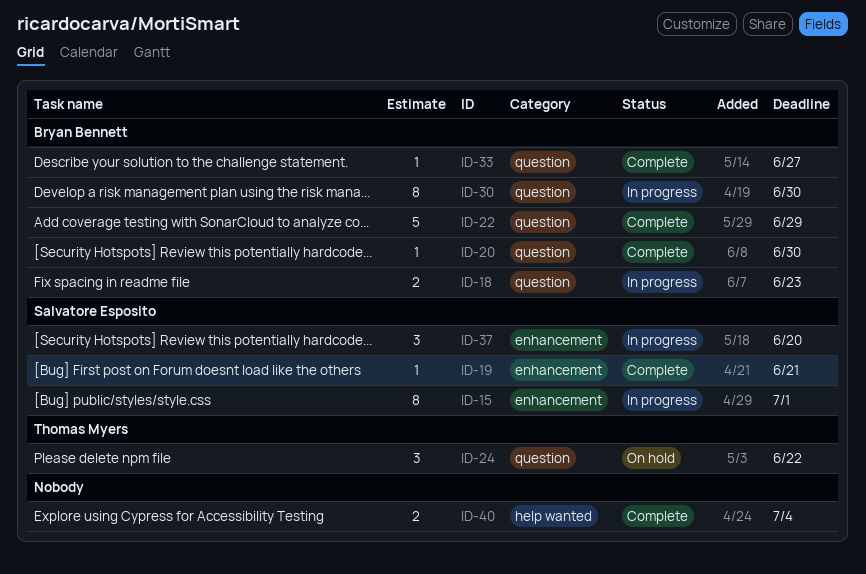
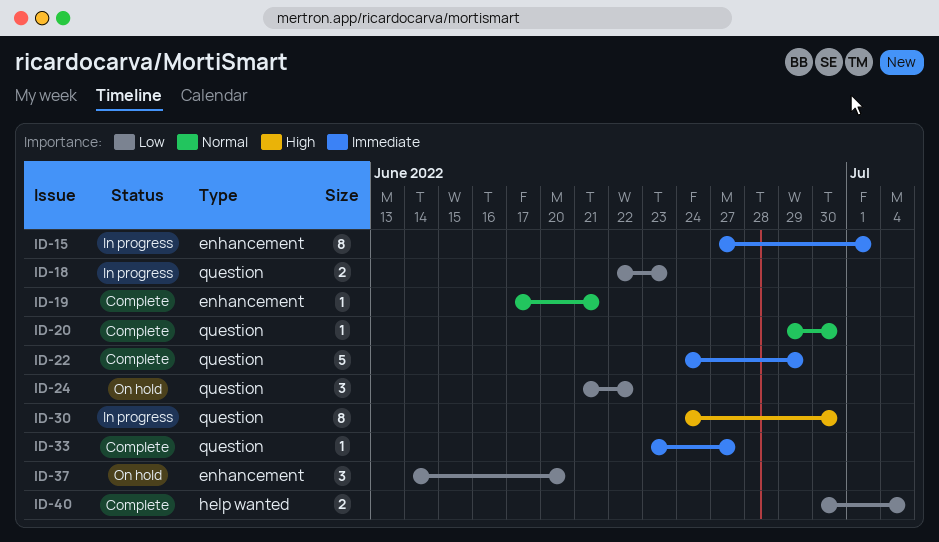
ID-37, status: In progress -> On hold

